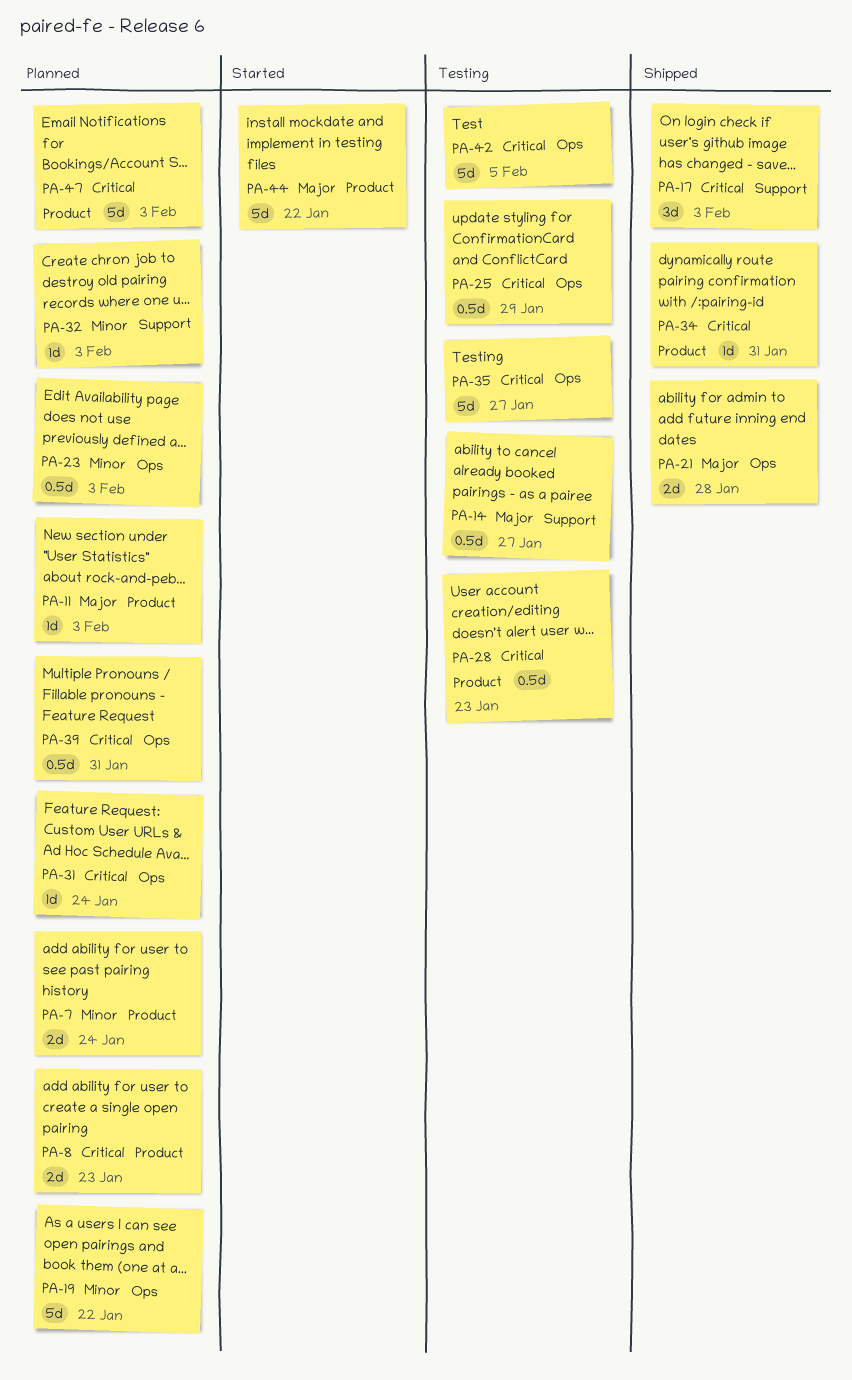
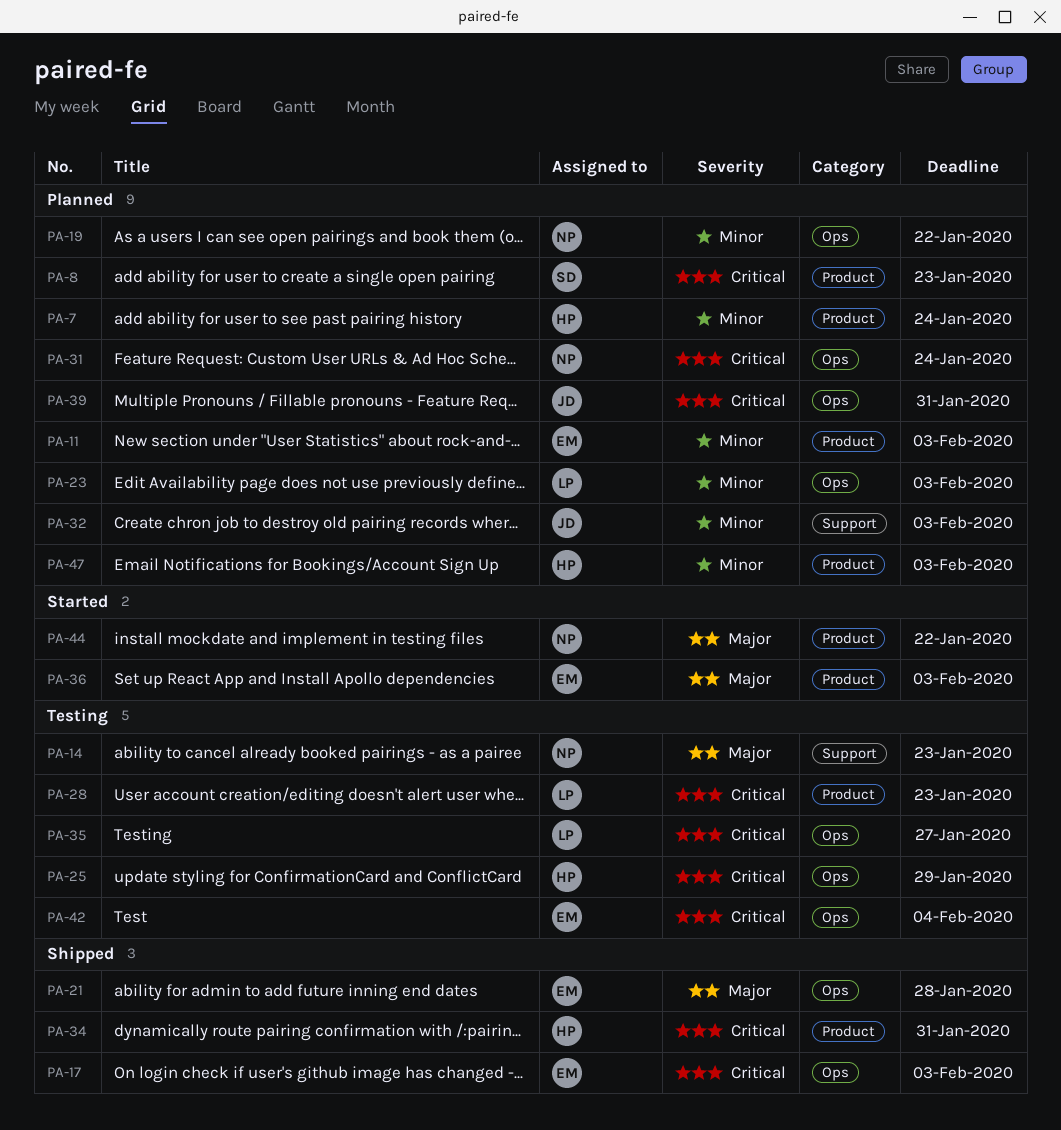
PA-11, priority: Major -> Minor
PA-14, due: Jan 27 -> Jan 23
PA-17, label: Support -> Ops
PA-36: none -> present
PA-42, due: Feb 5 -> Feb 4
PA-47, priority: Critical -> Minor

